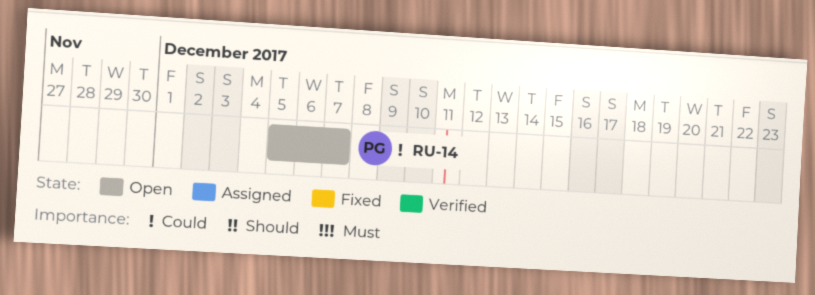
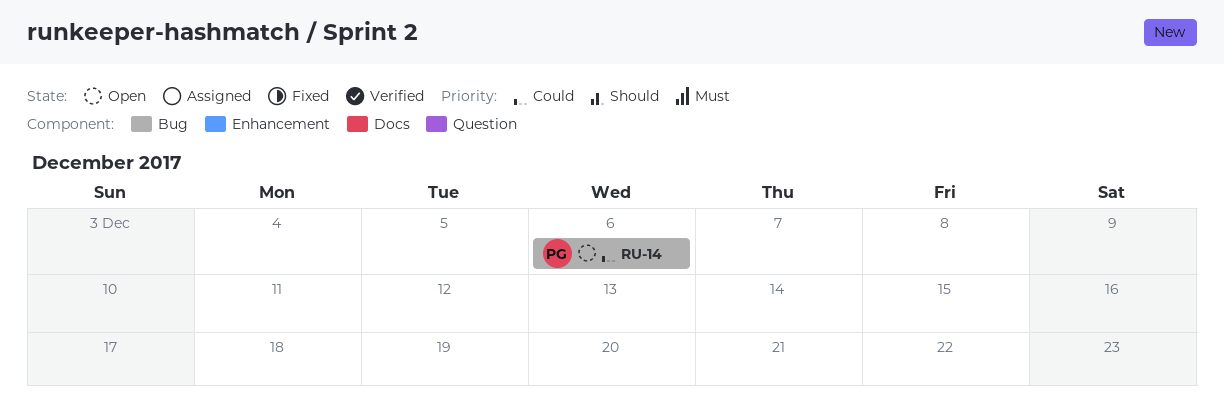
RU-14, start: Dec 5 -> Dec 6
RU-14, due: Dec 7 -> Dec 6

